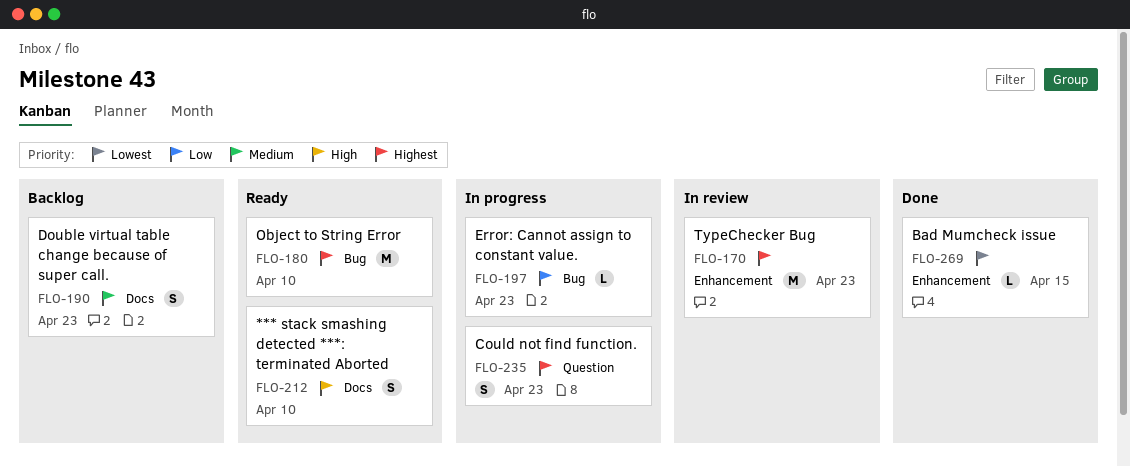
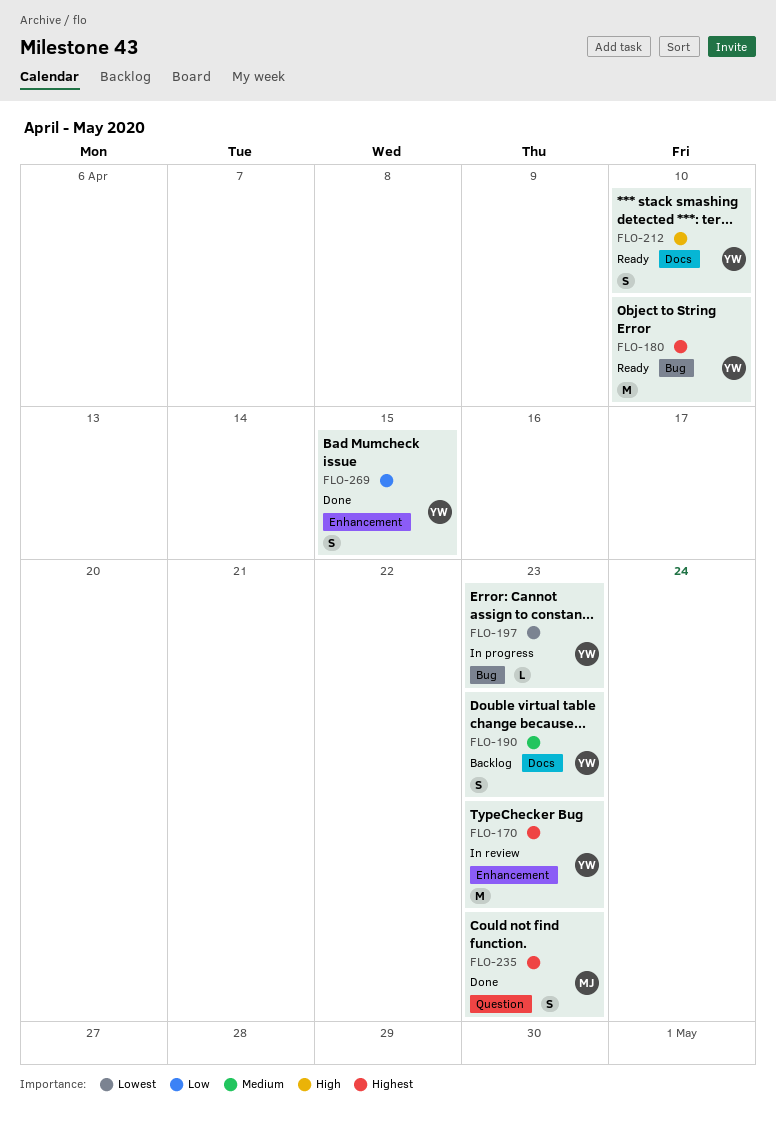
FLO-197, priority: Low -> Lowest
FLO-235, status: In progress -> Done
FLO-269, priority: Lowest -> Low
FLO-269, estimate: L -> S

